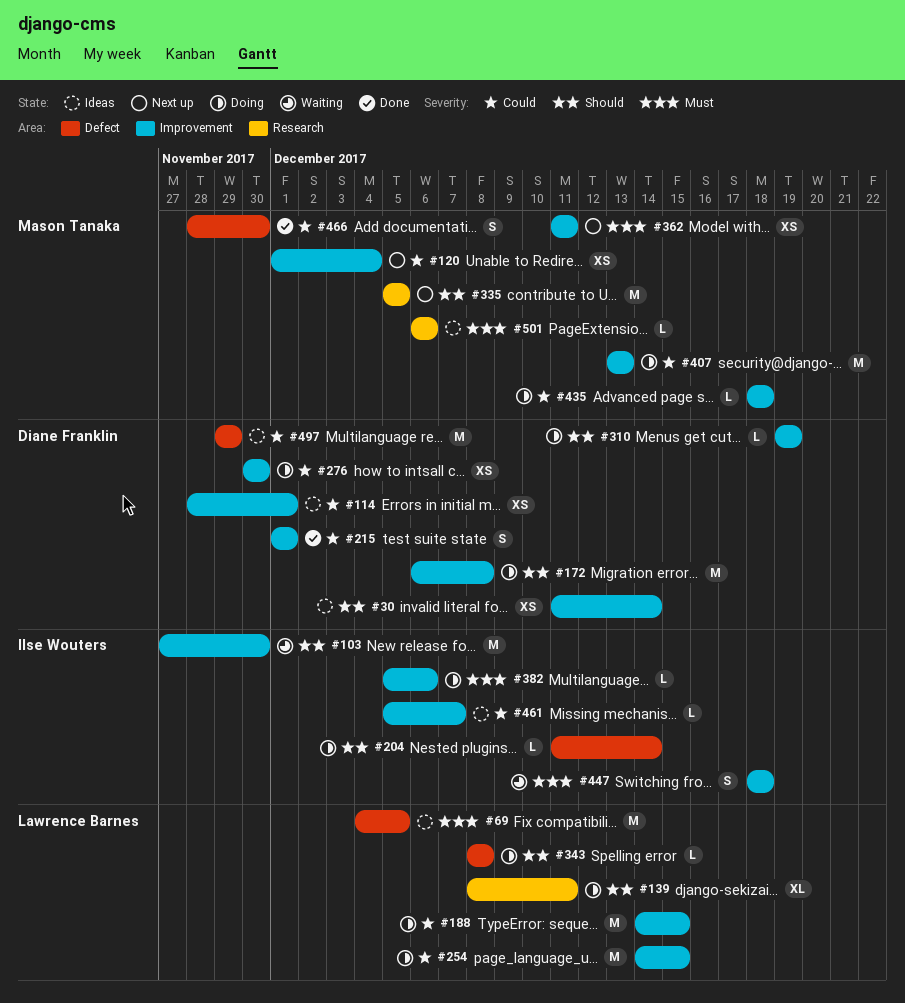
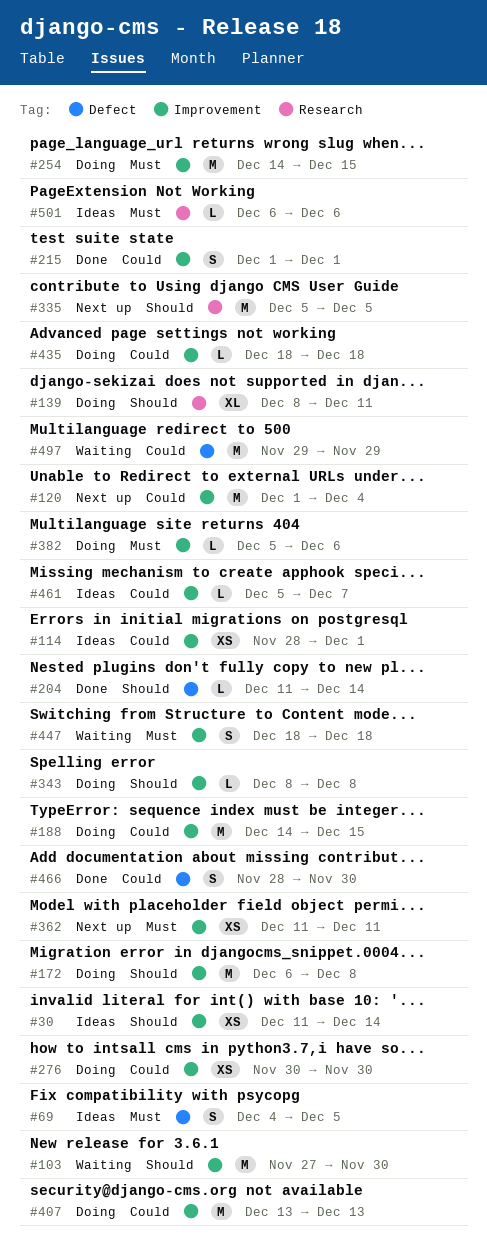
#69, estimate: M -> S
#120, estimate: XS -> M
#204, status: Doing -> Done
#254, priority: Could -> Must
#310: present -> none
#343, label: Defect -> Improvement
#497, status: Ideas -> Waiting

